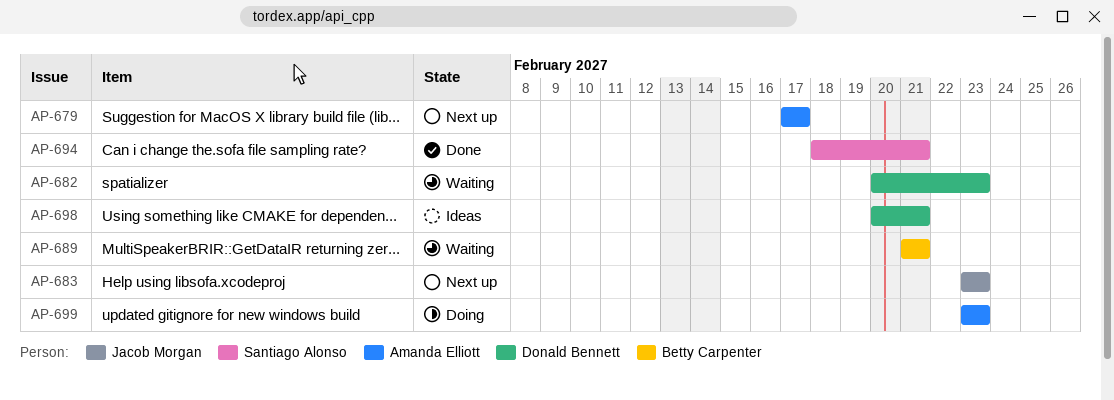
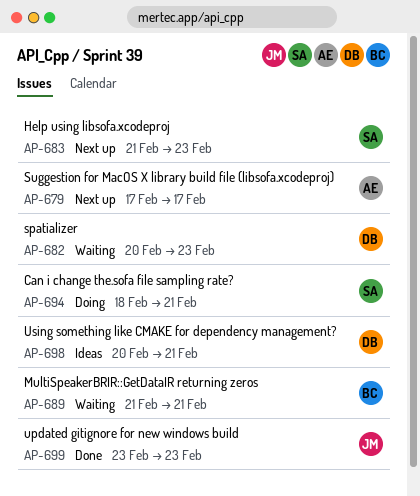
AP-683, owner: Jacob Morgan -> Santiago Alonso
AP-683, start: Feb 23 -> Feb 21
AP-694, status: Done -> Doing
AP-699, status: Doing -> Done
AP-699, owner: Amanda Elliott -> Jacob Morgan

